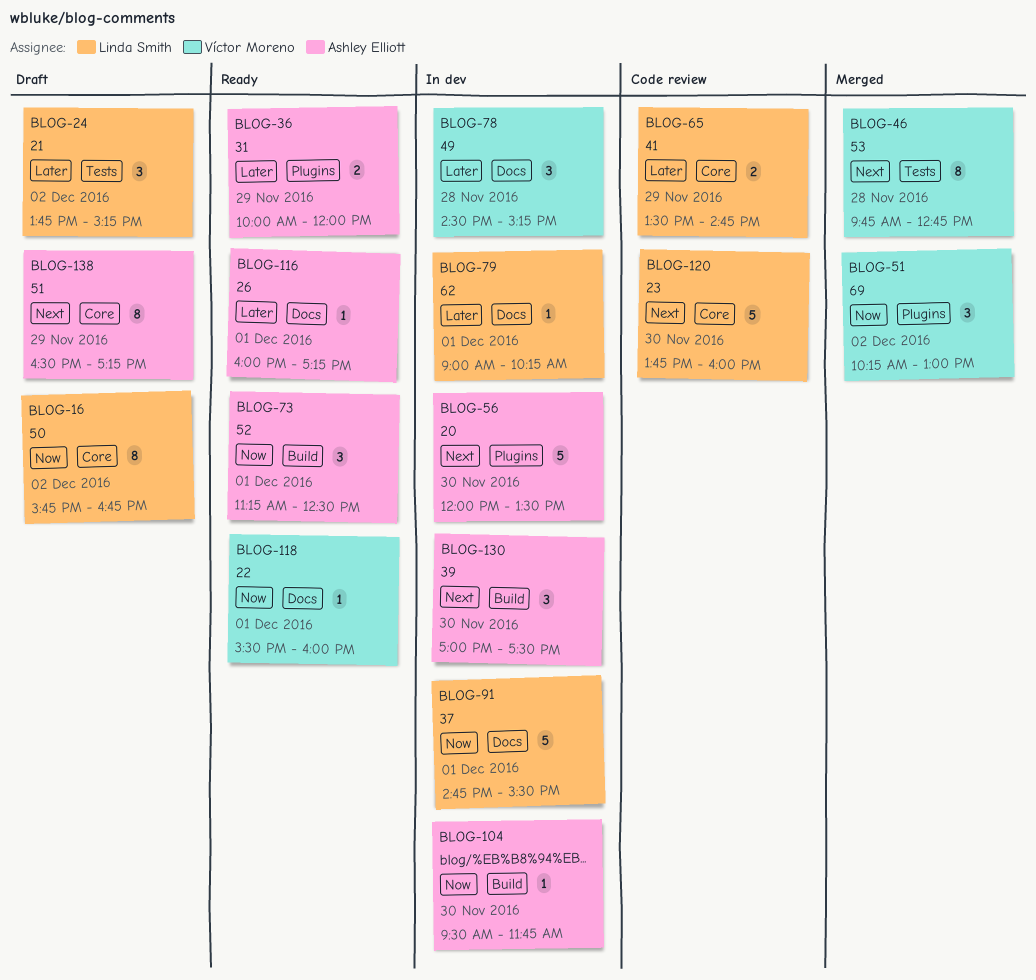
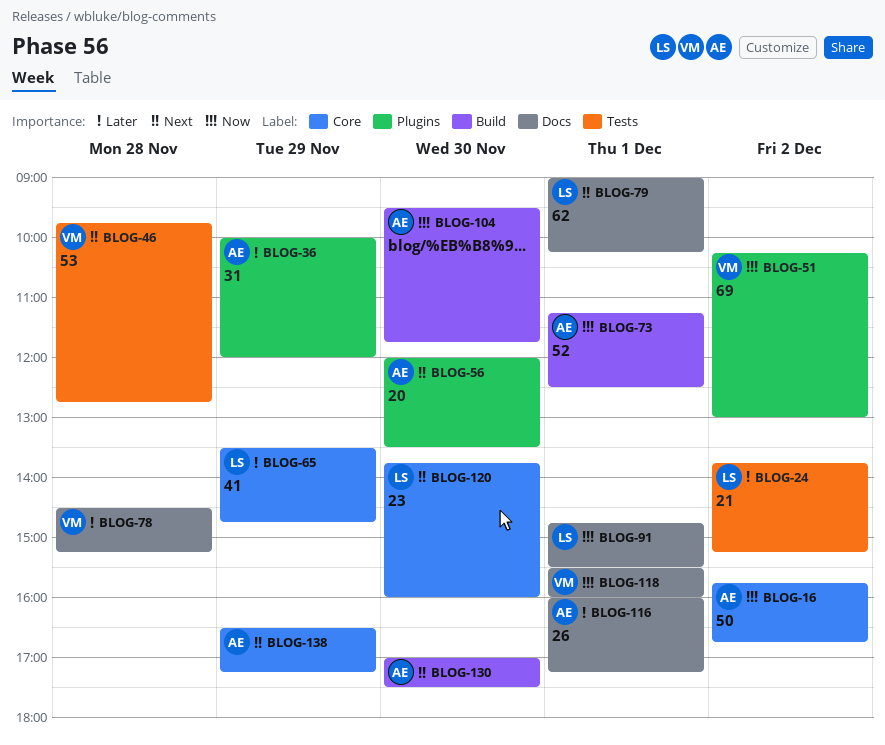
BLOG-16, owner: Linda Smith -> Ashley Elliott
BLOG-79, priority: Later -> Next

